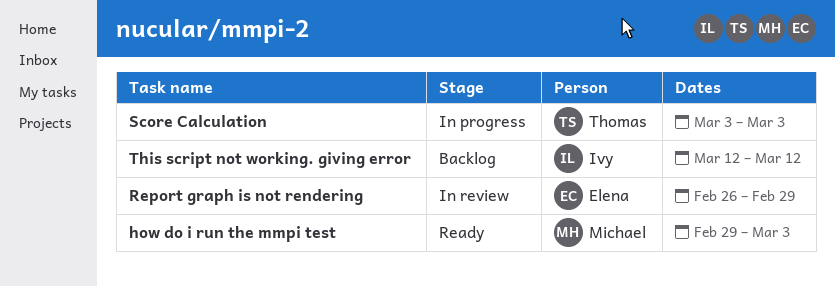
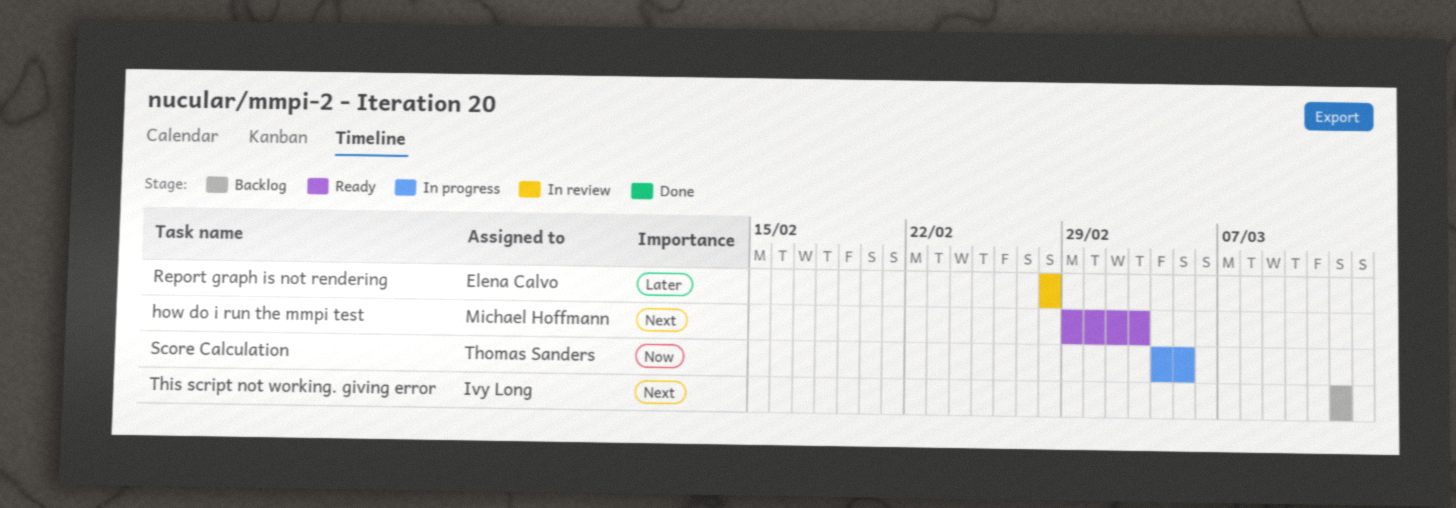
Report graph is not rendering, start: Feb 26 -> Feb 28
Report graph is not rendering, due: Feb 29 -> Feb 28
Score Calculation, start: Mar 3 -> Mar 4
Score Calculation, due: Mar 3 -> Mar 5

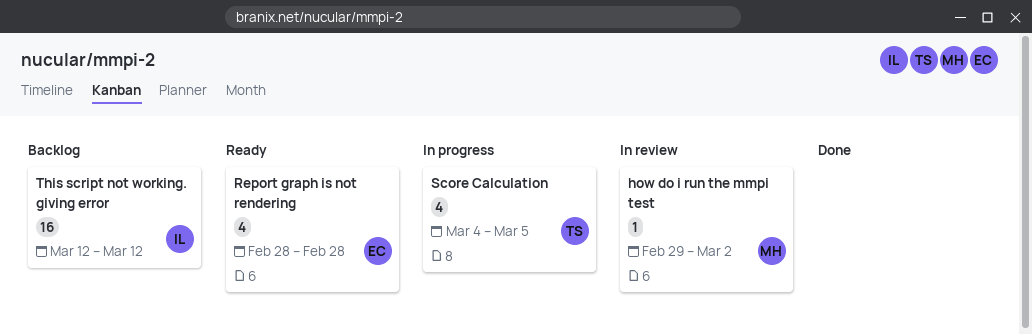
how do i run the mmpi test, status: Ready -> In review
how do i run the mmpi test, due: Mar 3 -> Mar 2
Report graph is not rendering, status: In review -> Ready

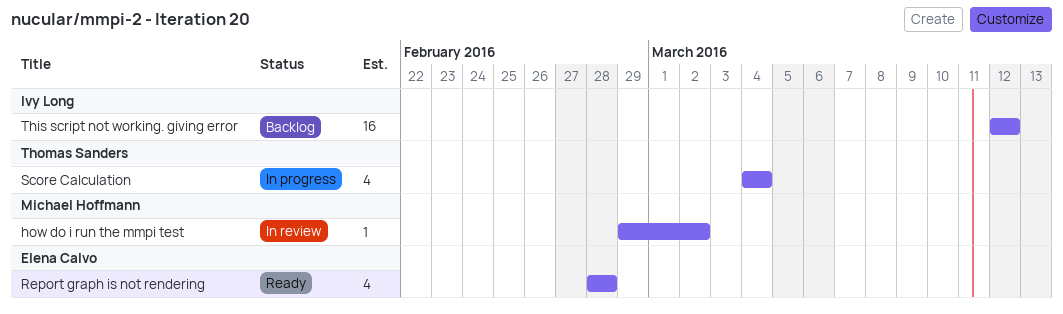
Score Calculation, due: Mar 5 -> Mar 4

